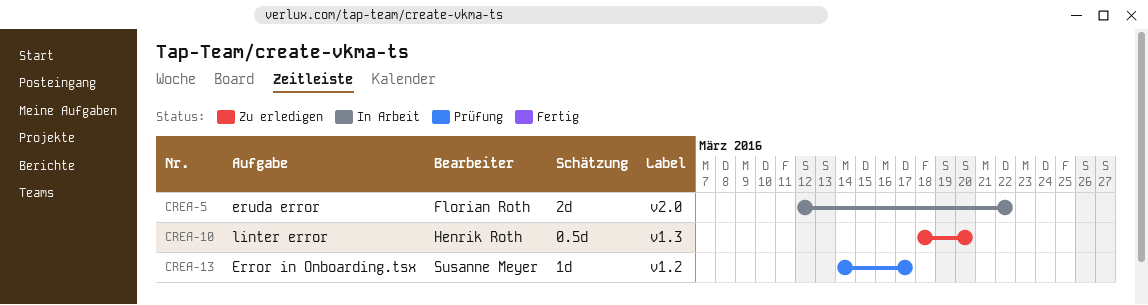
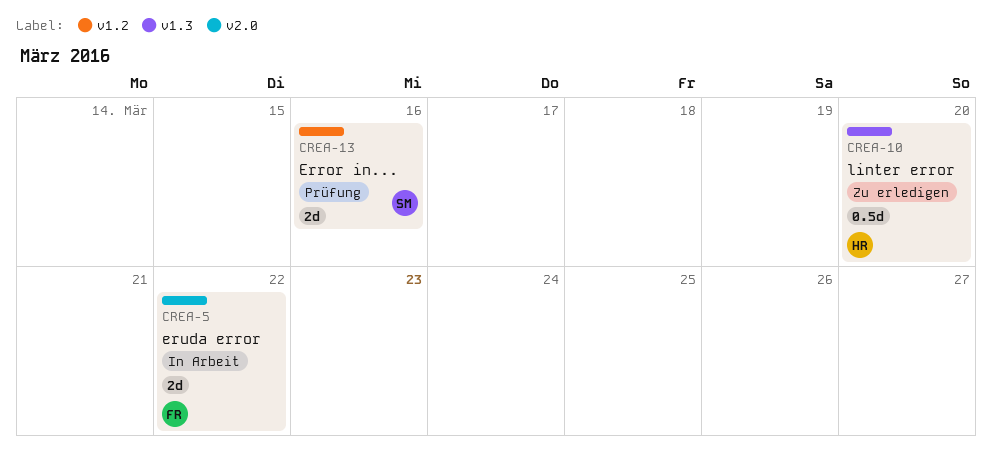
CREA-13, estimate: 1d -> 2d
CREA-13, due: Mar 17 -> Mar 16

